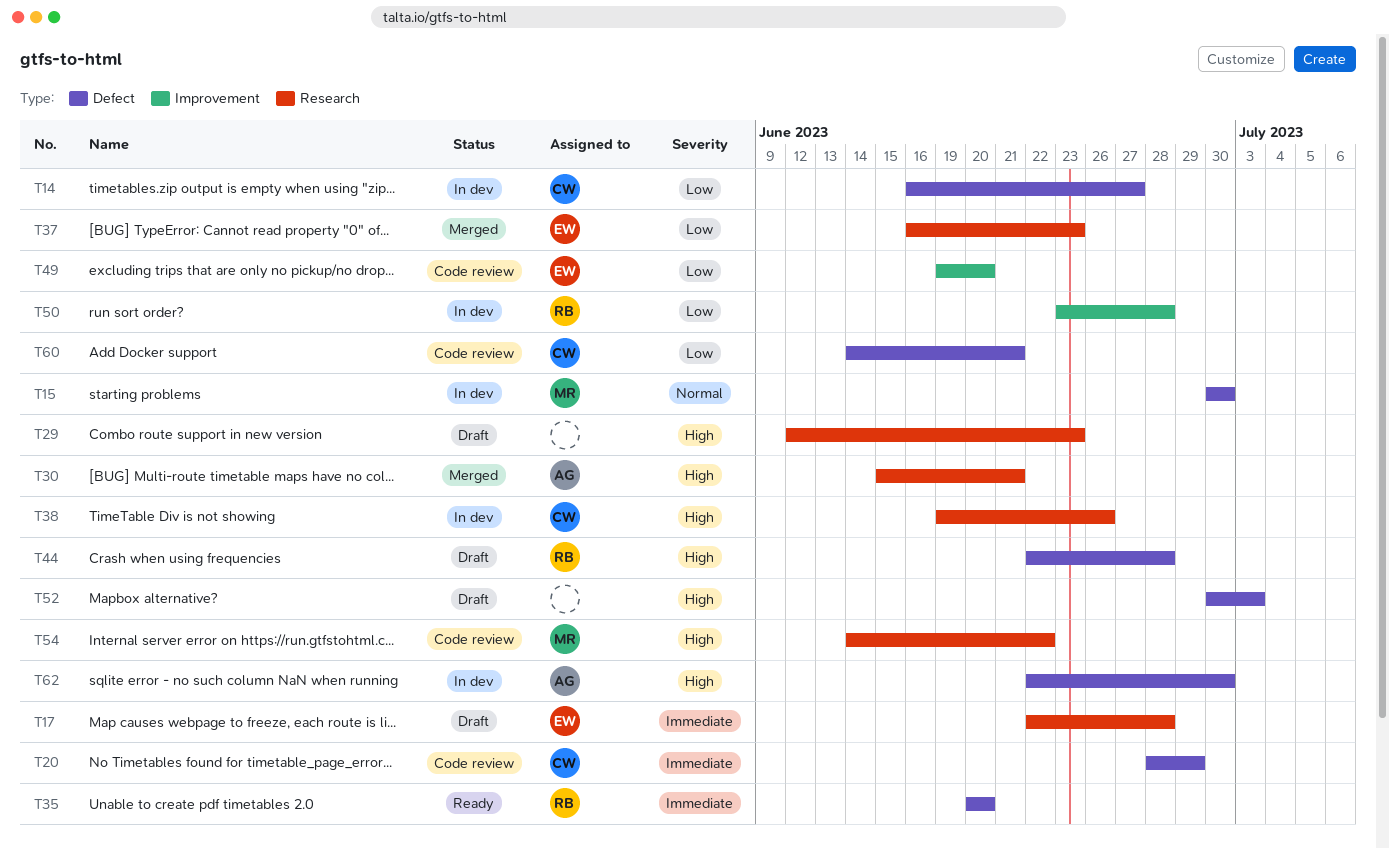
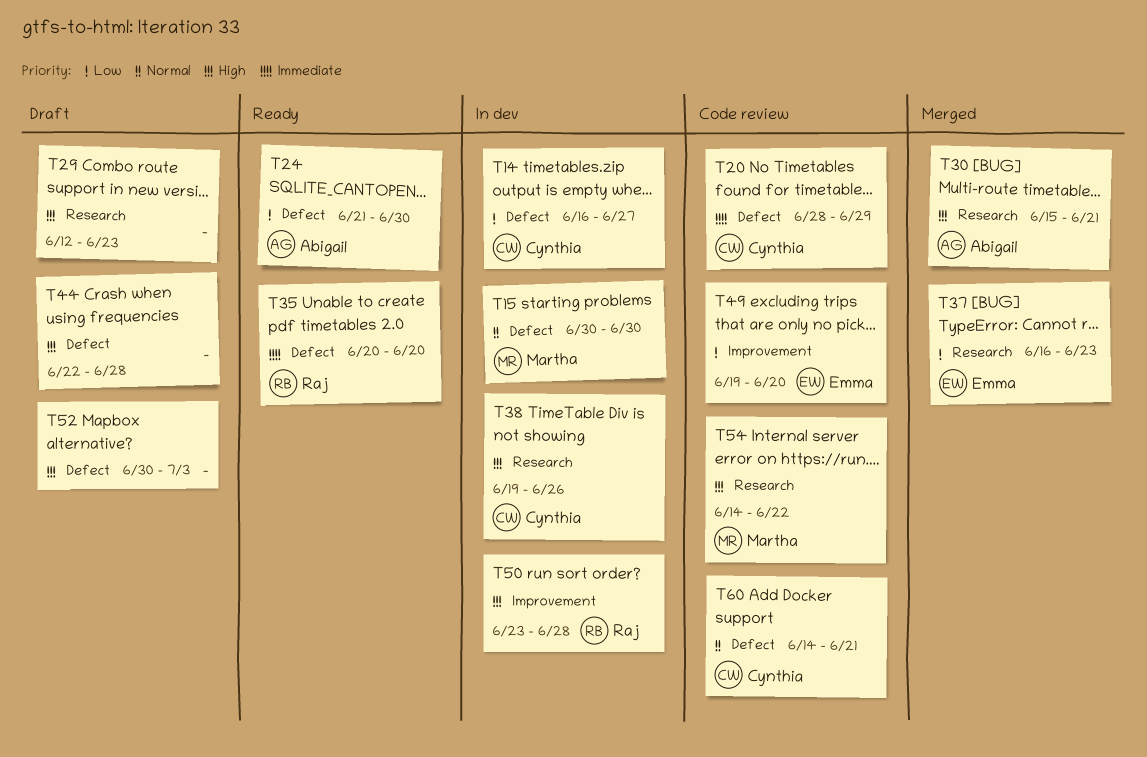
T17: present -> none
T24: none -> present
T44, owner: Raj -> none
T50, priority: Low -> High
T60, priority: Low -> Normal
T62: present -> none

